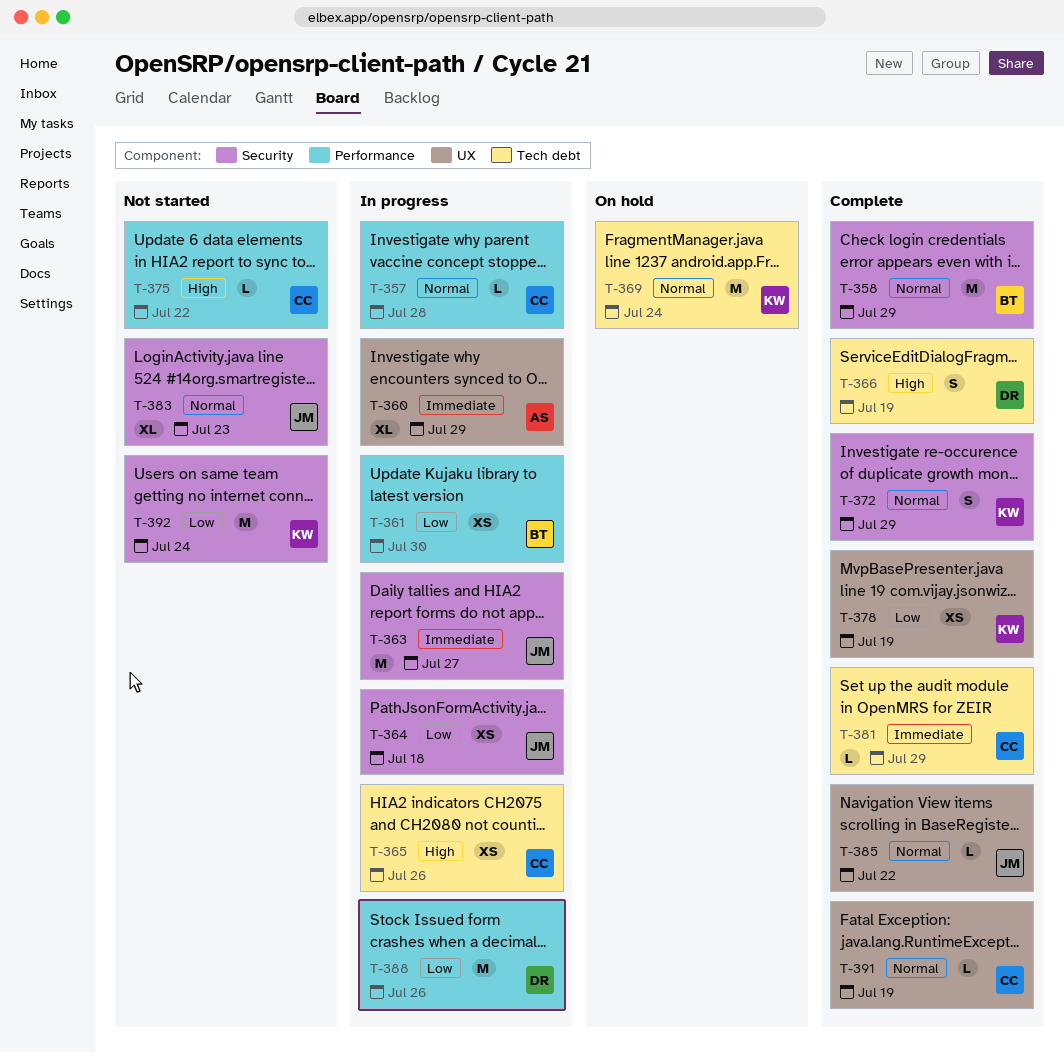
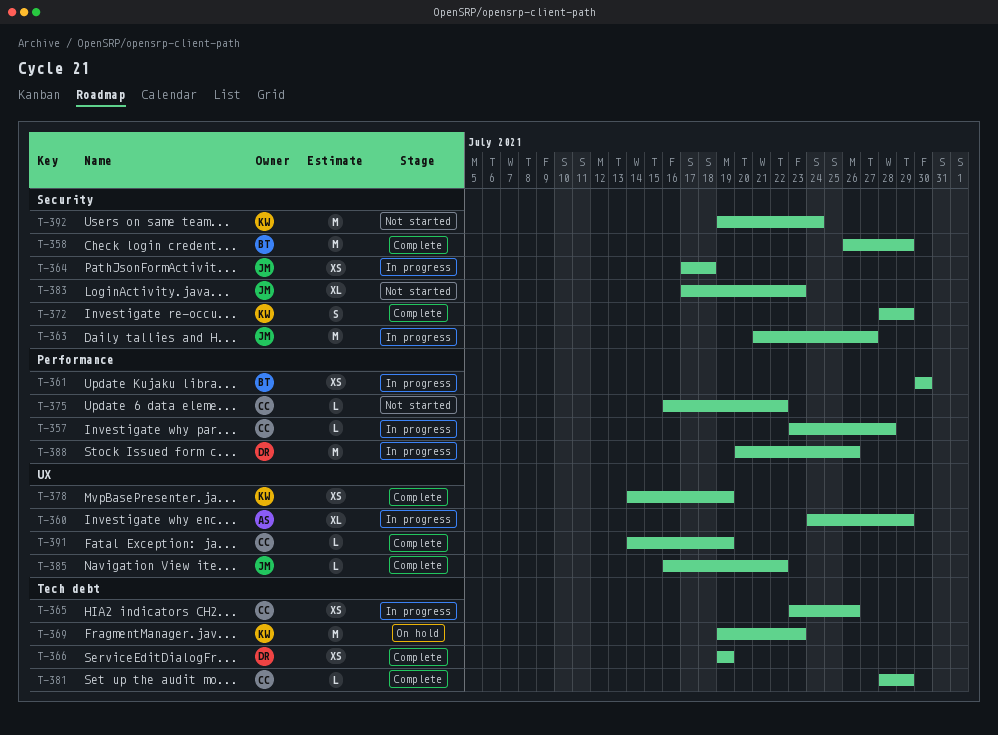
T-366, estimate: S -> XS
T-369, due: Jul 24 -> Jul 23

